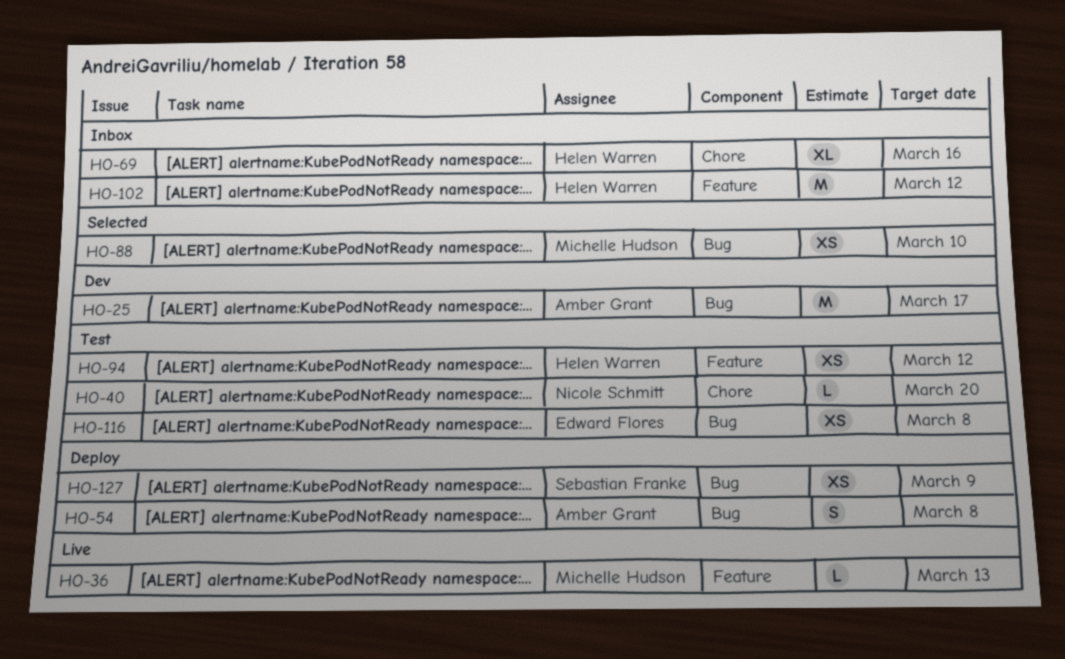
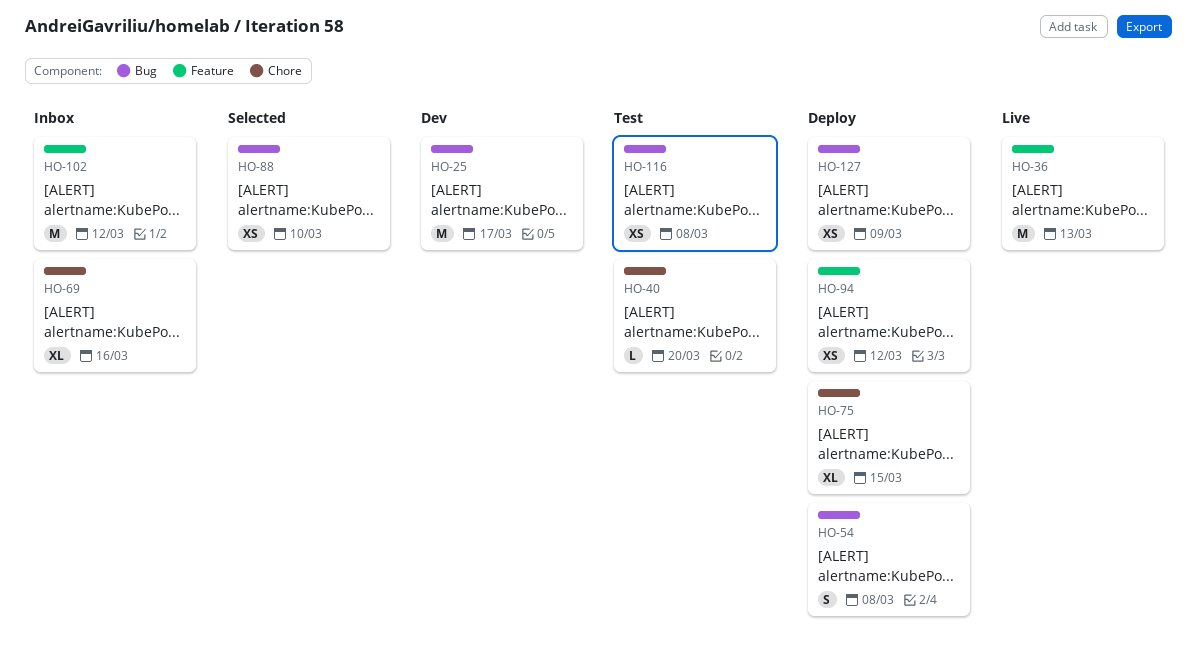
HO-36, estimate: L -> M
HO-75: none -> present
HO-94, status: Test -> Deploy

